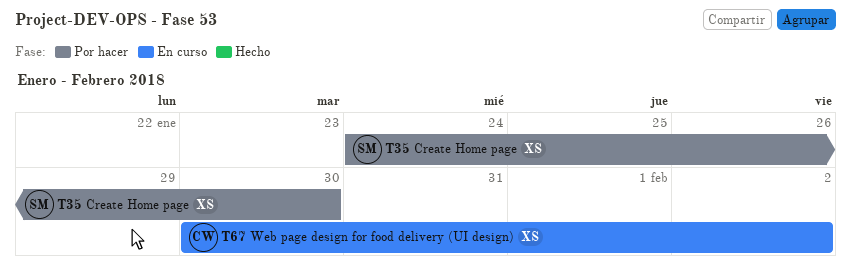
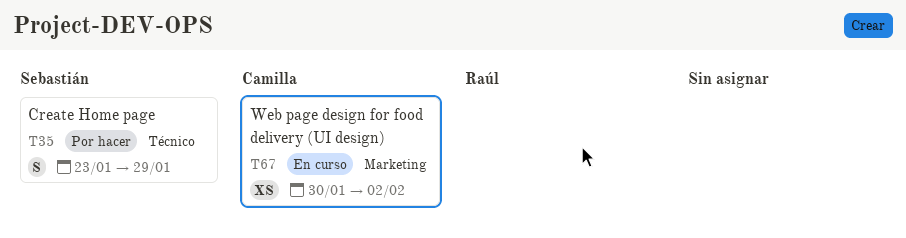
T35, estimate: XS -> S
T35, start: Jan 24 -> Jan 23
T35, due: Jan 30 -> Jan 29

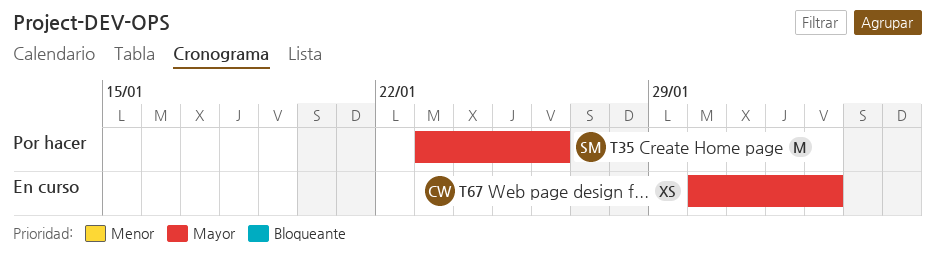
T35, estimate: S -> M
T35, due: Jan 29 -> Jan 26

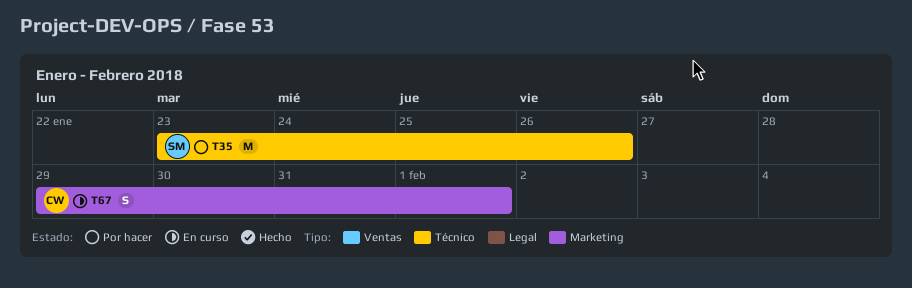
T67, estimate: XS -> S
T67, start: Jan 30 -> Jan 29
T67, due: Feb 2 -> Feb 1

